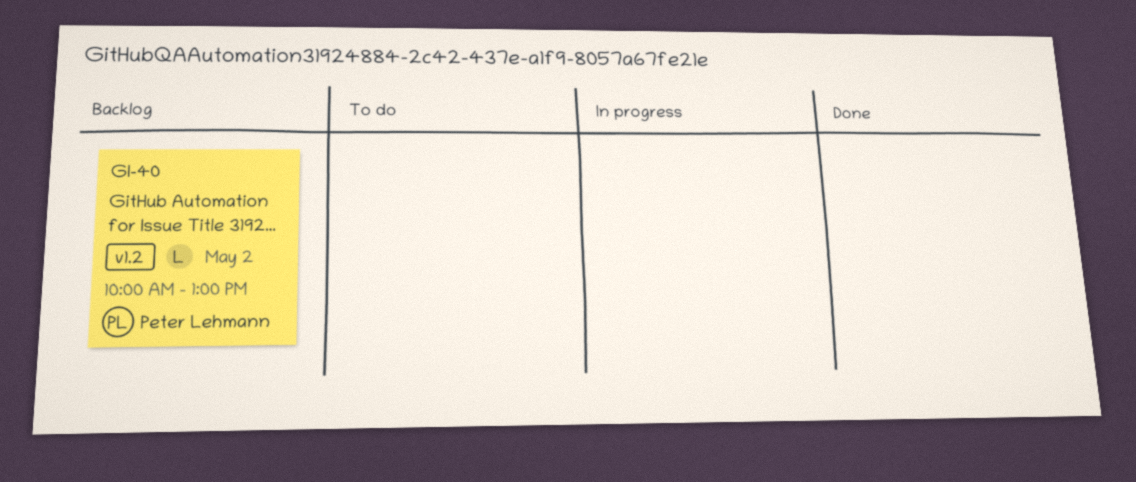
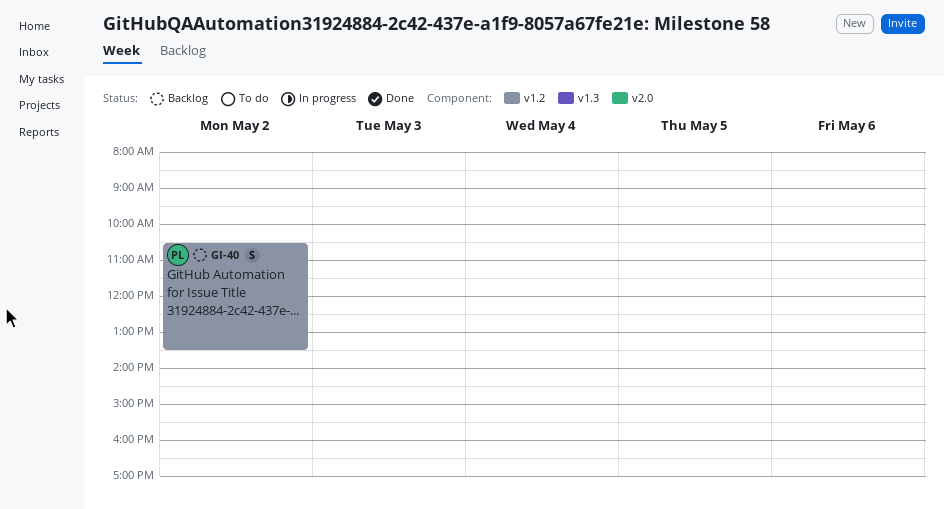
GI-40, estimate: L -> S
GI-40, begins: 10:00 -> 10:30
GI-40, ends: 13:00 -> 13:30

